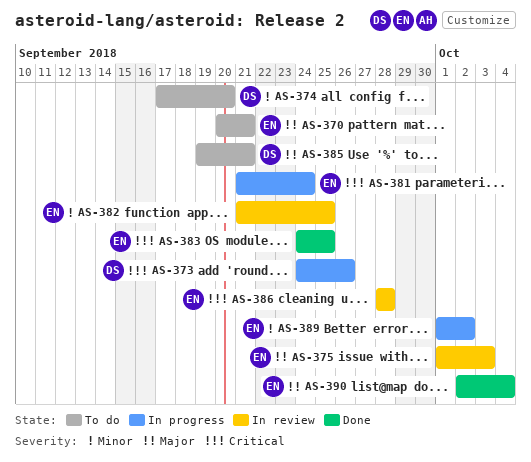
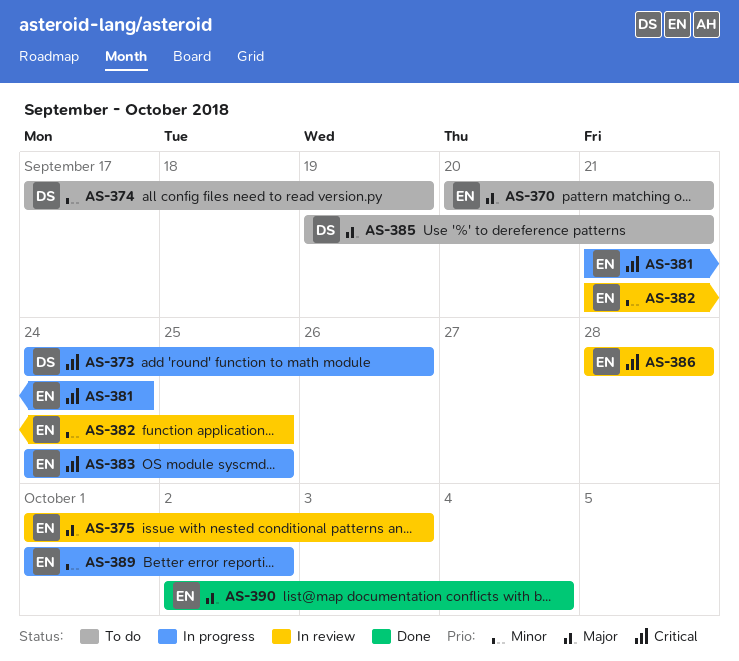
AS-374, due: Sep 20 -> Sep 19
AS-383, status: Done -> In progress

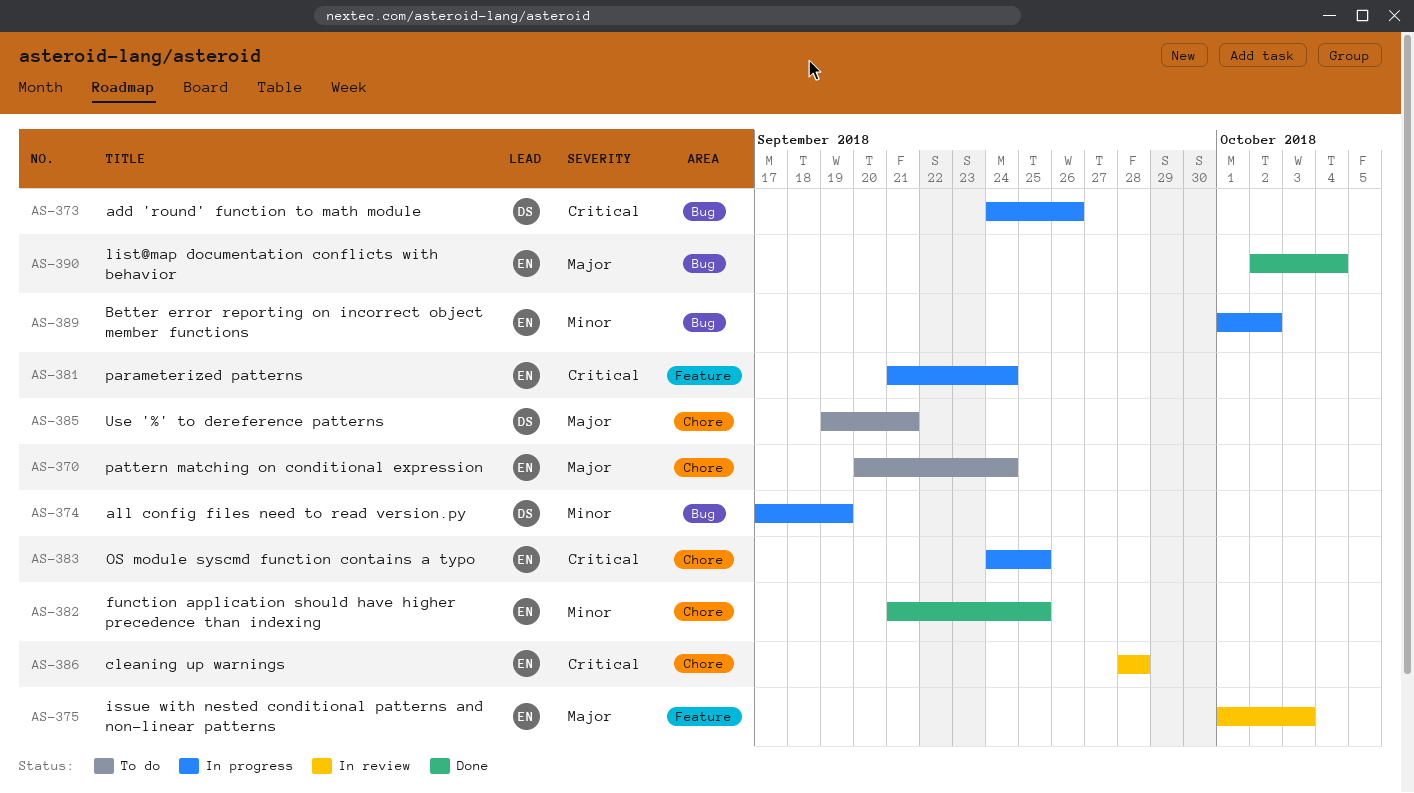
AS-370, due: Sep 21 -> Sep 24
AS-374, status: To do -> In progress
AS-382, status: In review -> Done

